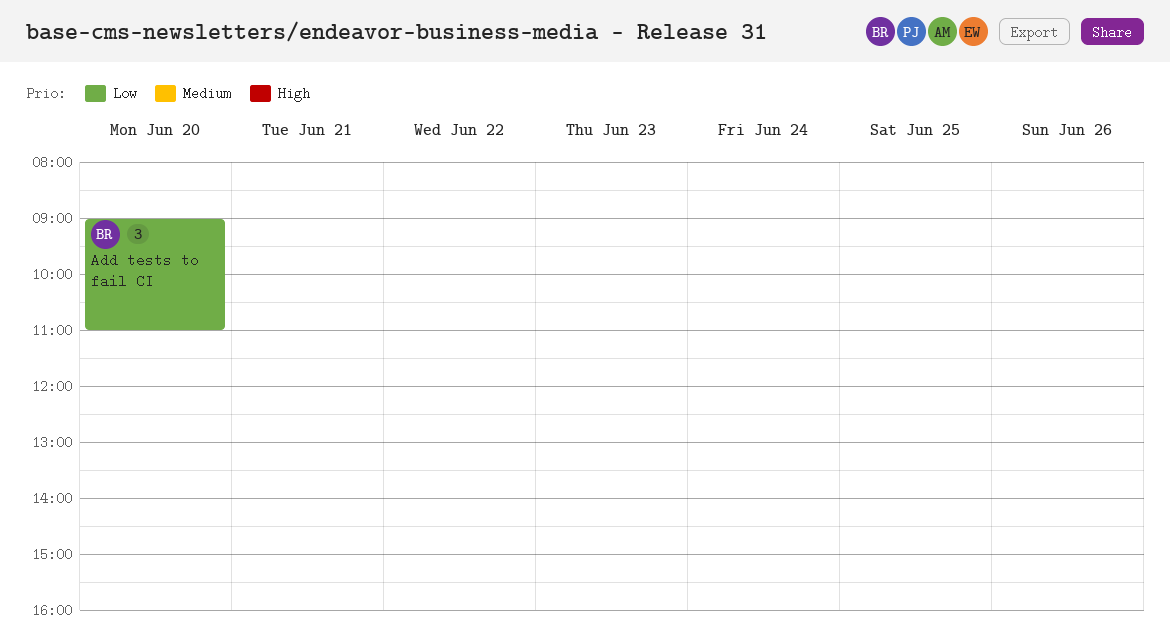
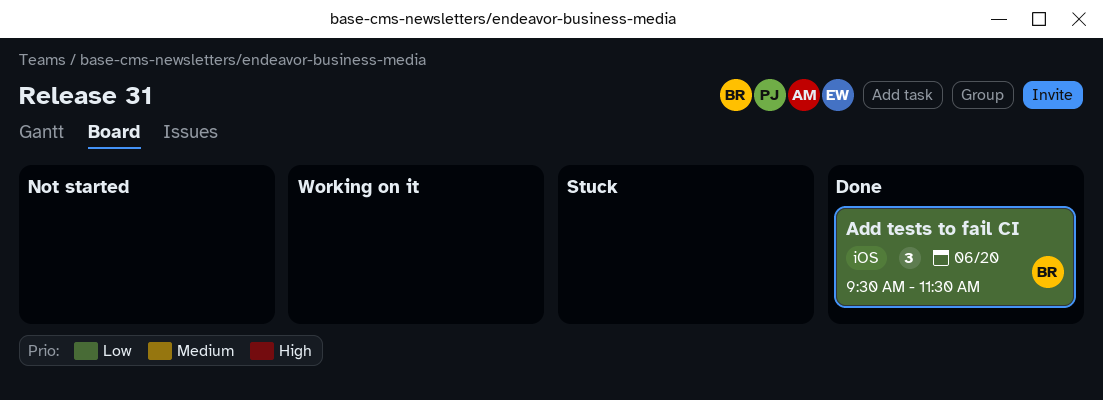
Add tests to fail CI, begins: 09:00 -> 09:30
Add tests to fail CI, ends: 11:00 -> 11:30

